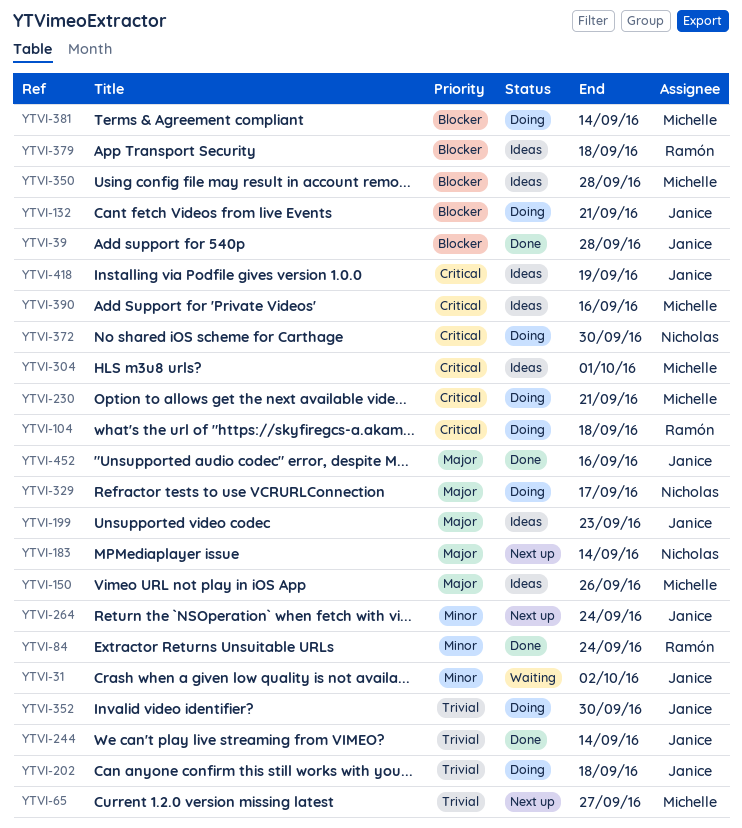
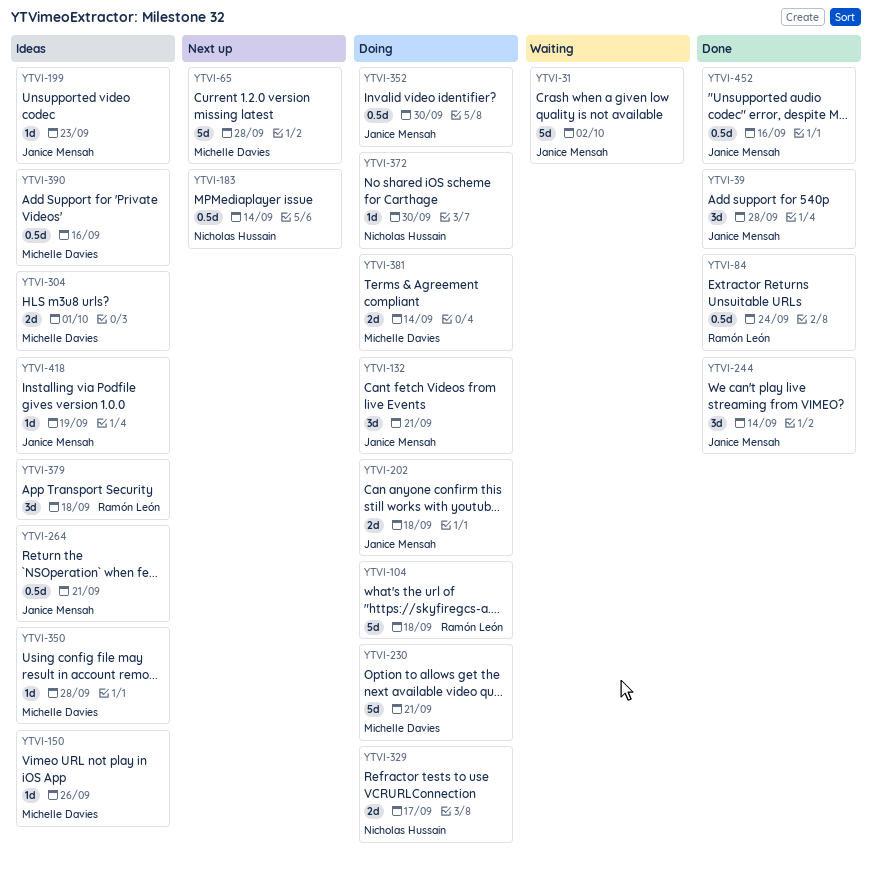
YTVI-65, due: Sep 27 -> Sep 28
YTVI-264, status: Next up -> Ideas
YTVI-264, due: Sep 24 -> Sep 21

